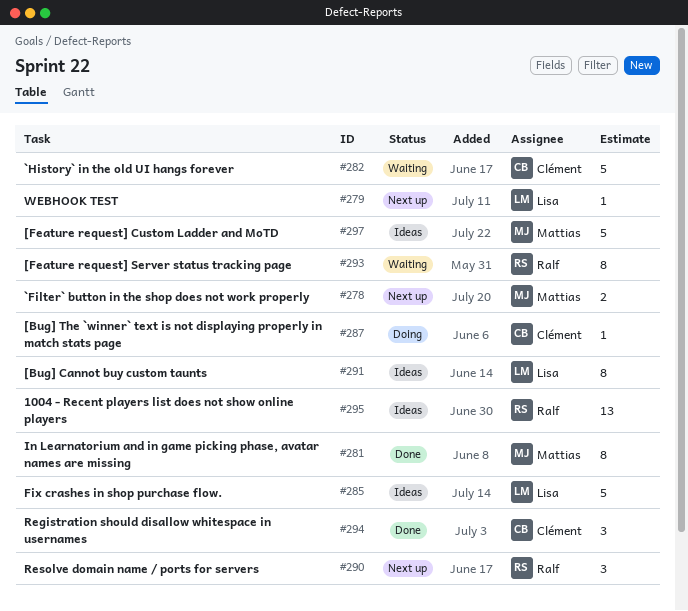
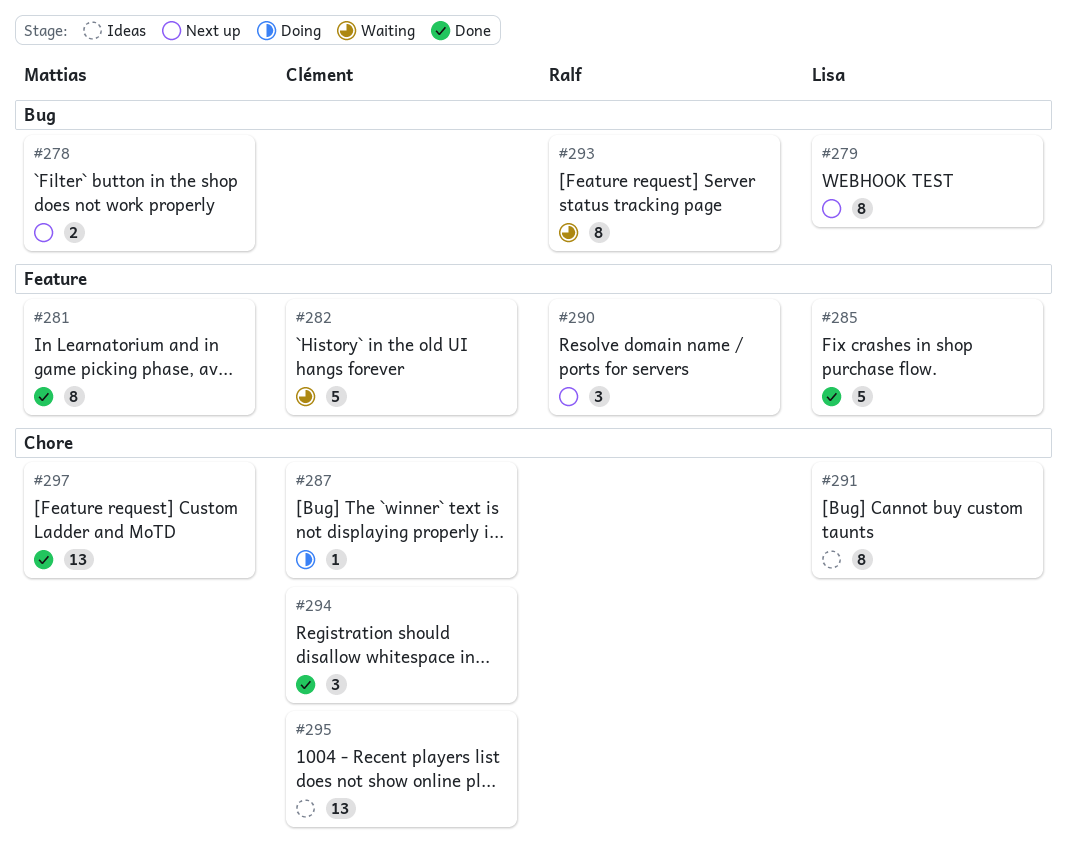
#279, estimate: 1 -> 8
#285, status: Ideas -> Done
#295, owner: Ralf -> Clément
#297, status: Ideas -> Done
#297, estimate: 5 -> 13

